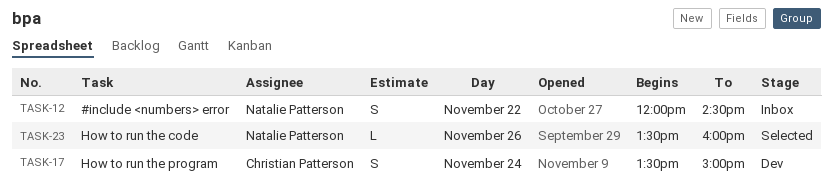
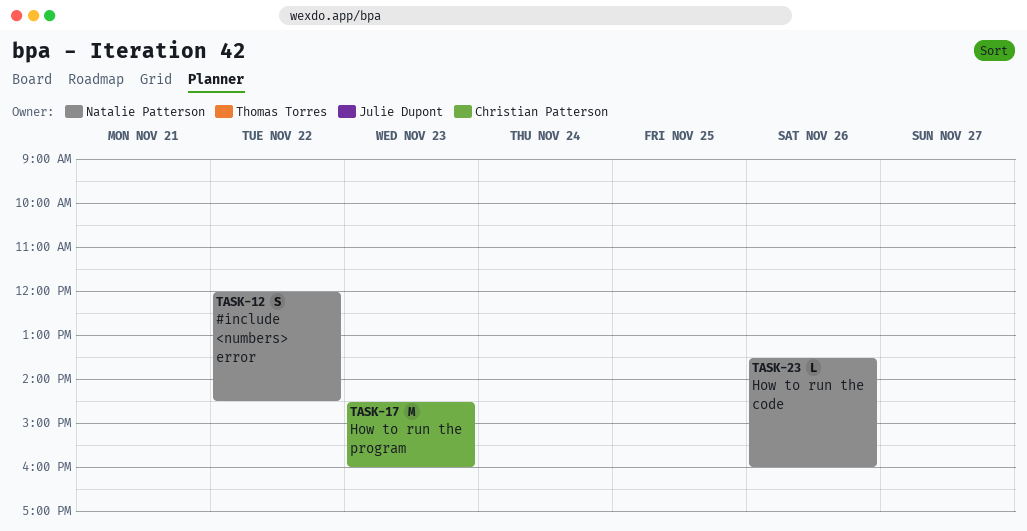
TASK-17, estimate: S -> M
TASK-17, day: Nov 24 -> Nov 23
TASK-17, begins: 13:30 -> 14:30
TASK-17, ends: 15:00 -> 16:00

